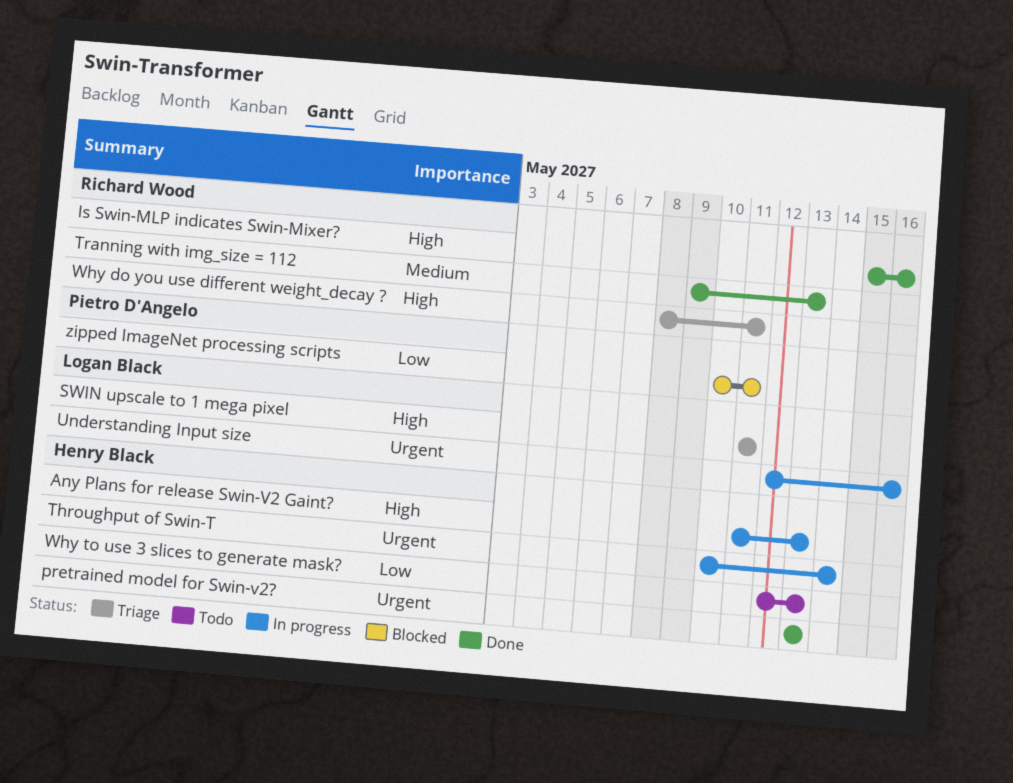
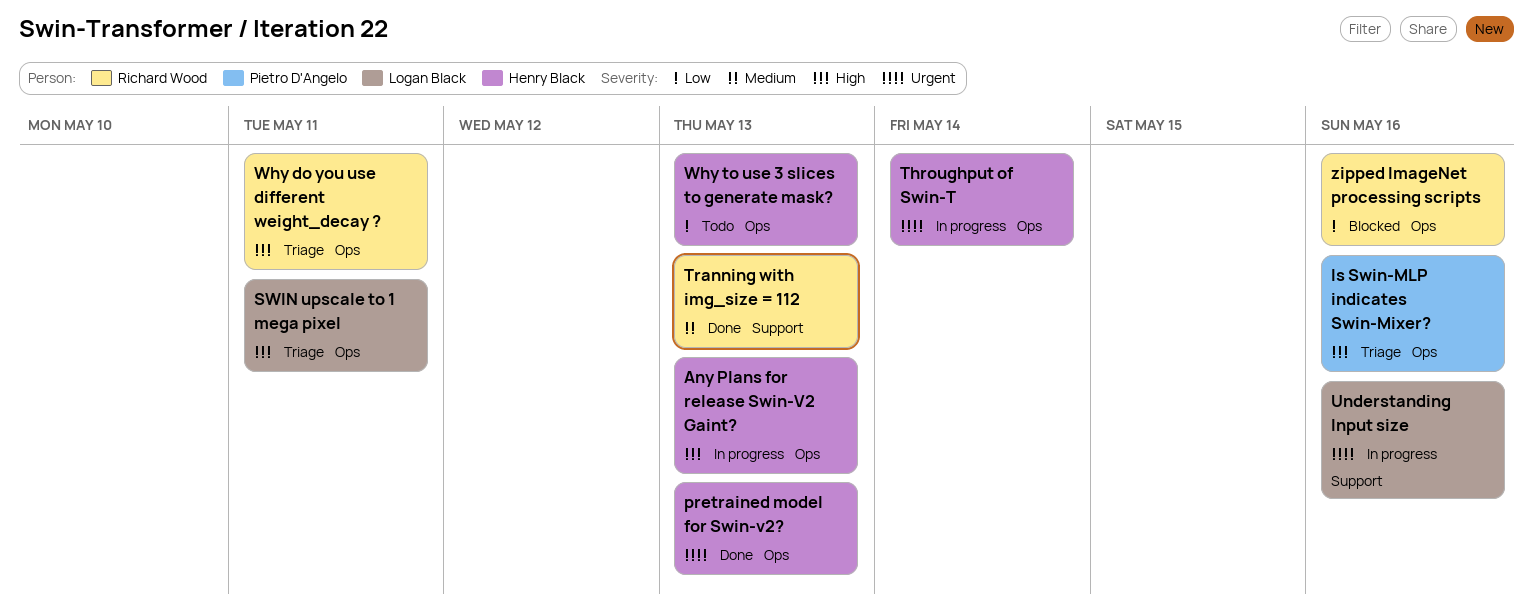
Is Swin-MLP indicates Swin-Mixer?, status: Done -> Triage
Is Swin-MLP indicates Swin-Mixer?, owner: Richard Wood -> Pietro D'Angelo
zipped ImageNet processing scripts, owner: Pietro D'Angelo -> Richard Wood
zipped ImageNet processing scripts, due: May 11 -> May 16

